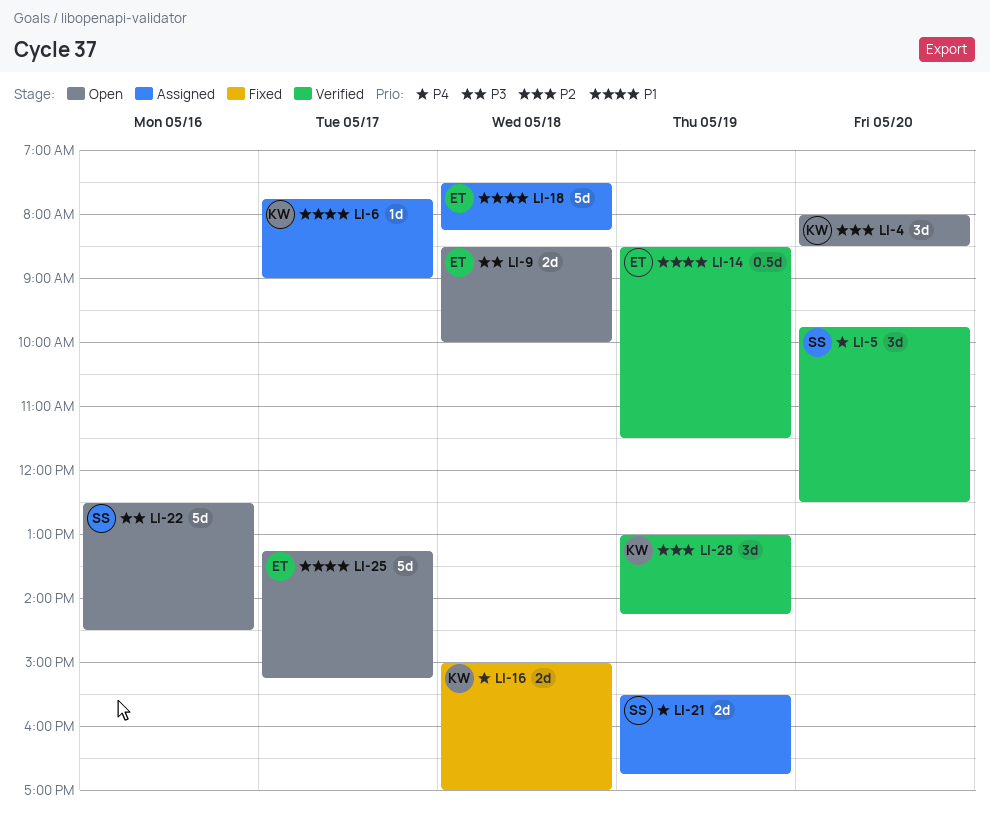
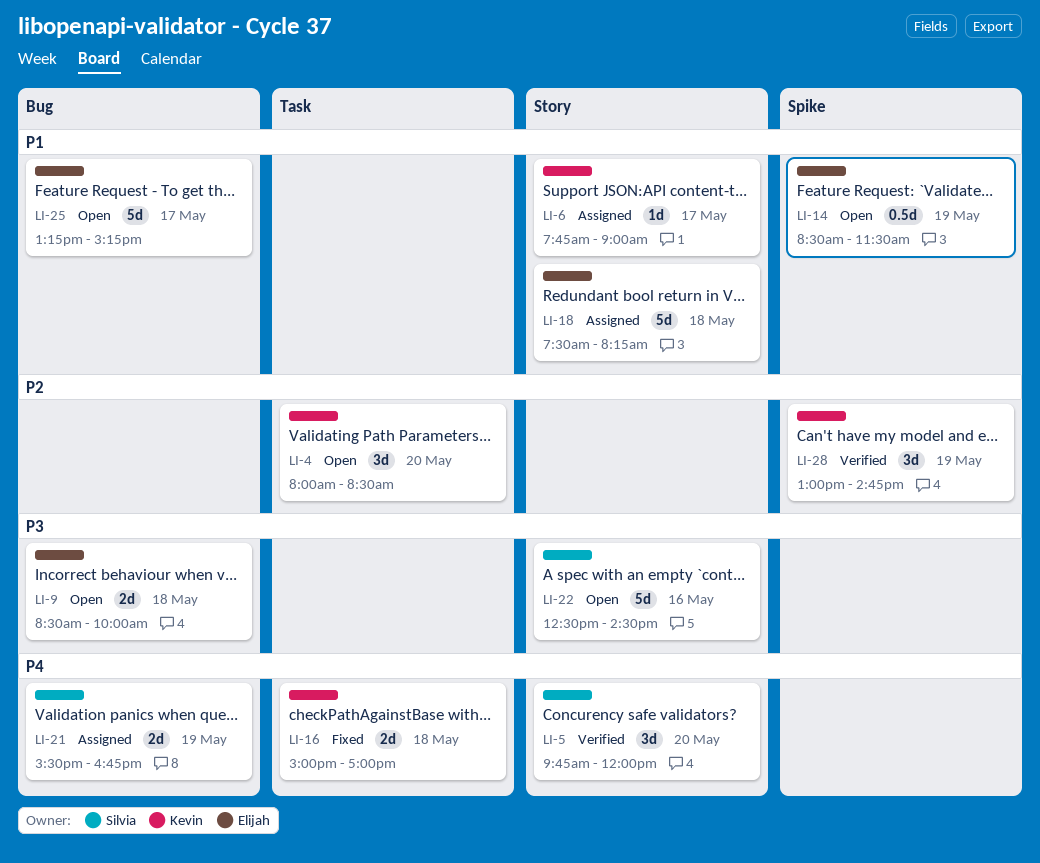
LI-5, ends: 12:30 -> 12:00
LI-14, status: Verified -> Open
LI-28, ends: 14:15 -> 14:45

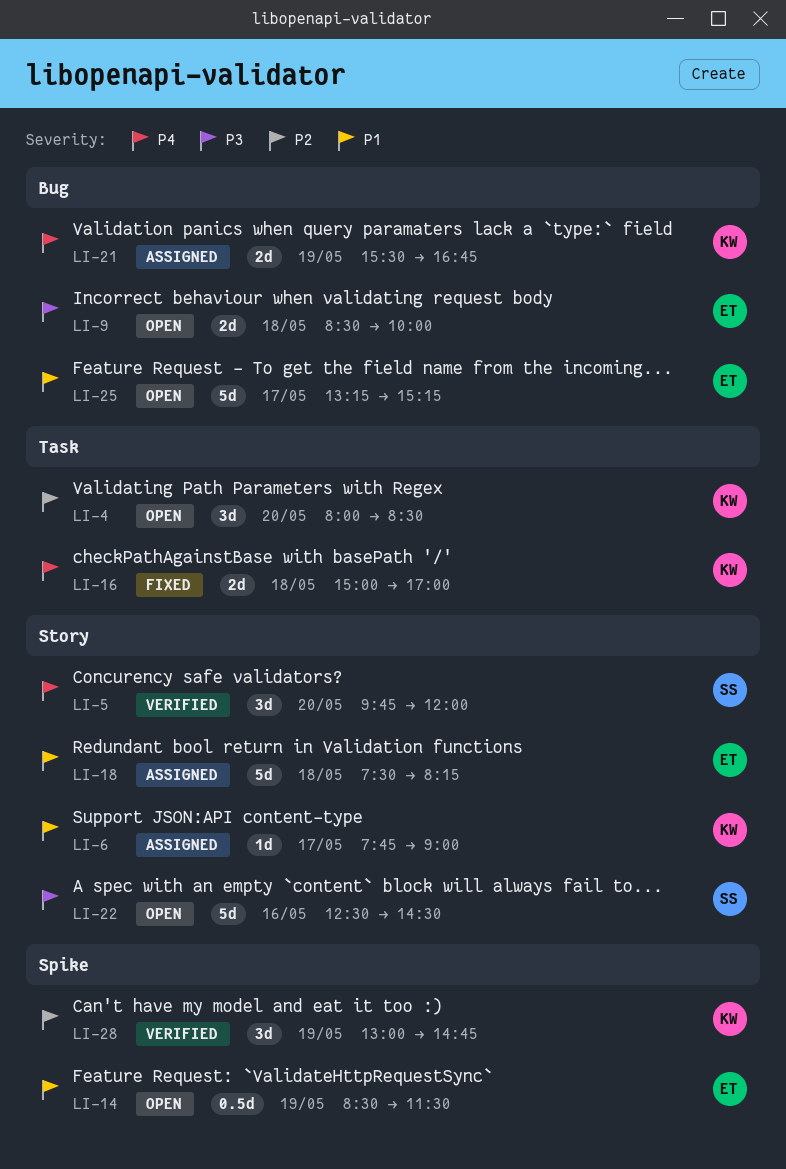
LI-21, owner: Silvia -> Kevin

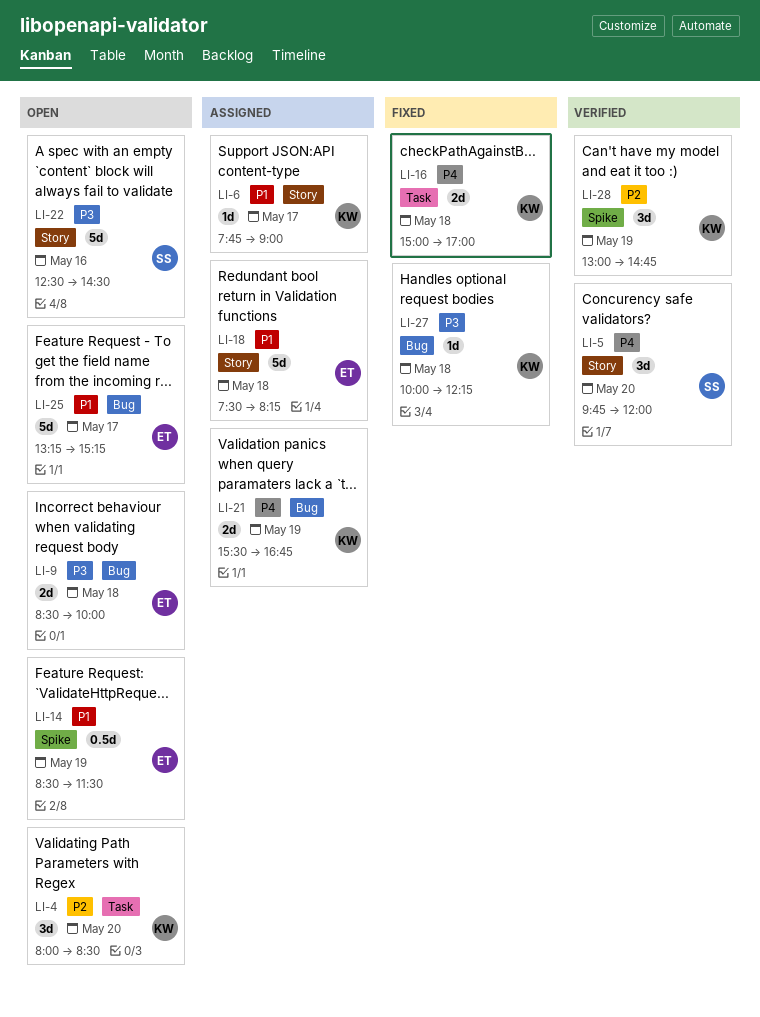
LI-27: none -> present

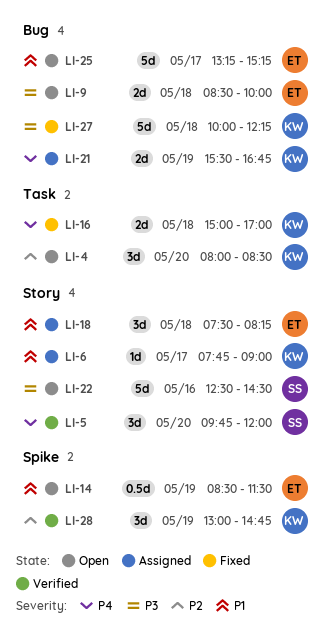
LI-18, estimate: 5d -> 3d
LI-27, estimate: 1d -> 5d

